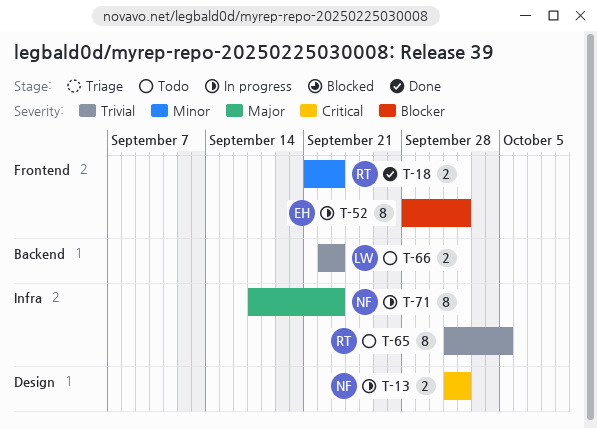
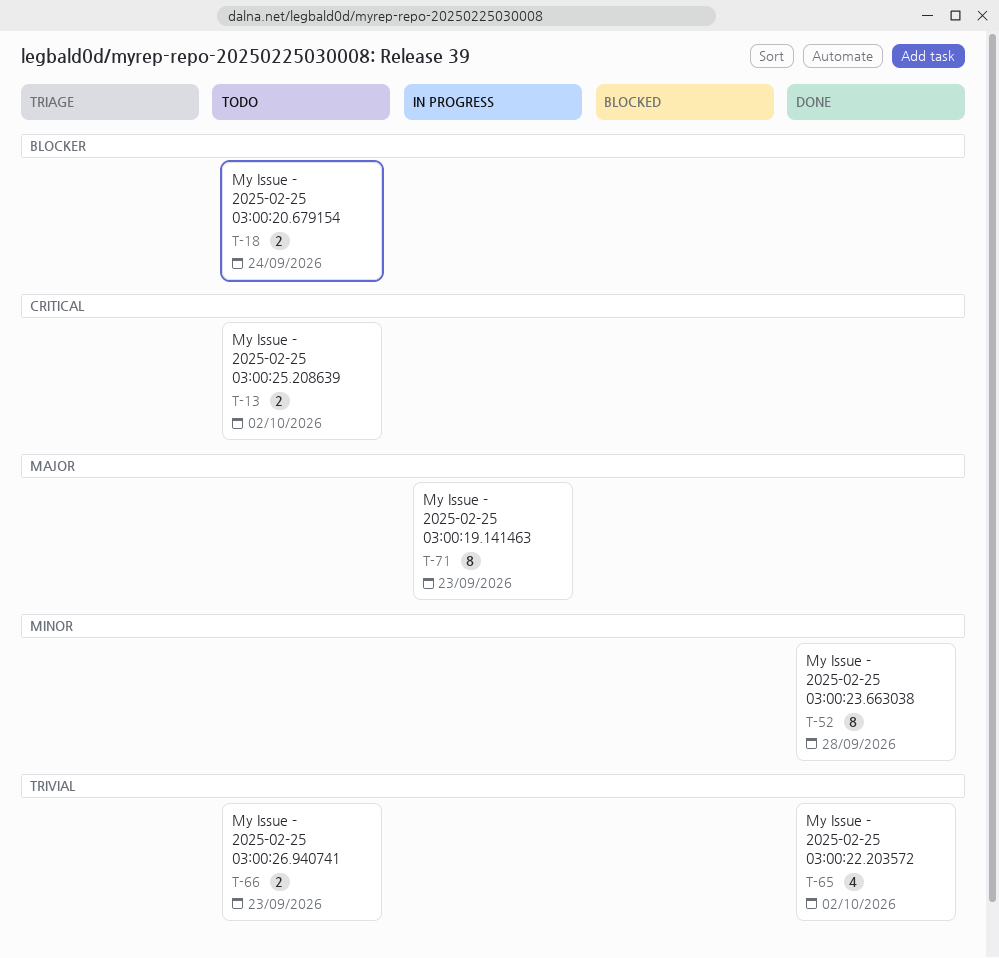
T-13, status: In progress -> Todo
T-18, status: Done -> Todo
T-18, priority: Minor -> Blocker
T-18, due: Sep 23 -> Sep 24
T-52, status: In progress -> Done
T-52, priority: Blocker -> Minor
T-52, due: Oct 2 -> Sep 28
T-65, status: Todo -> Done
T-65, estimate: 8 -> 4
T-65, due: Oct 5 -> Oct 2

